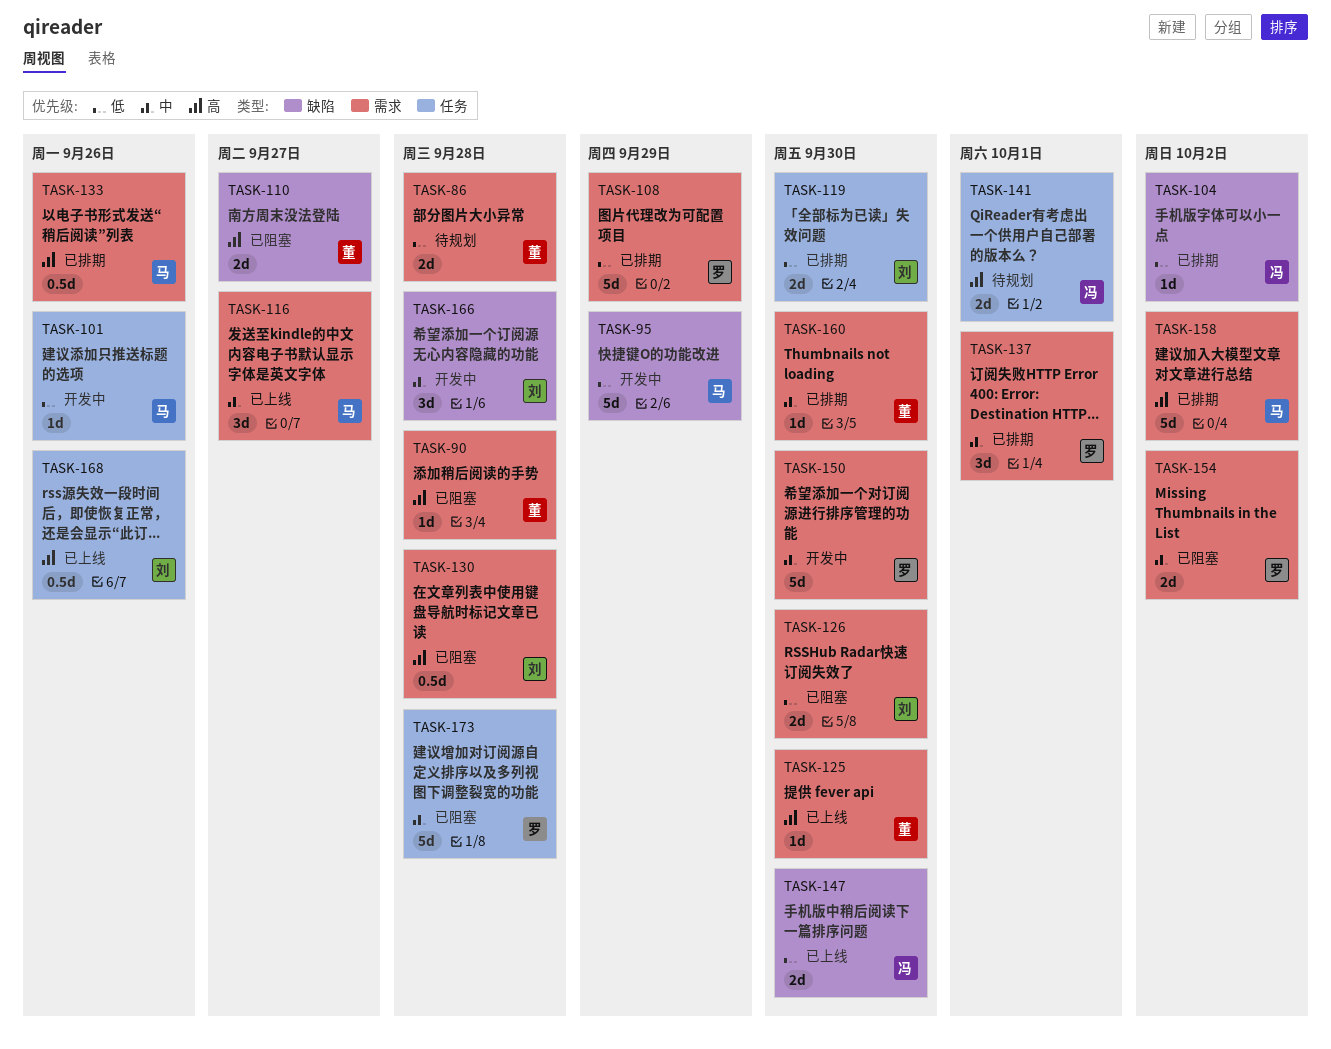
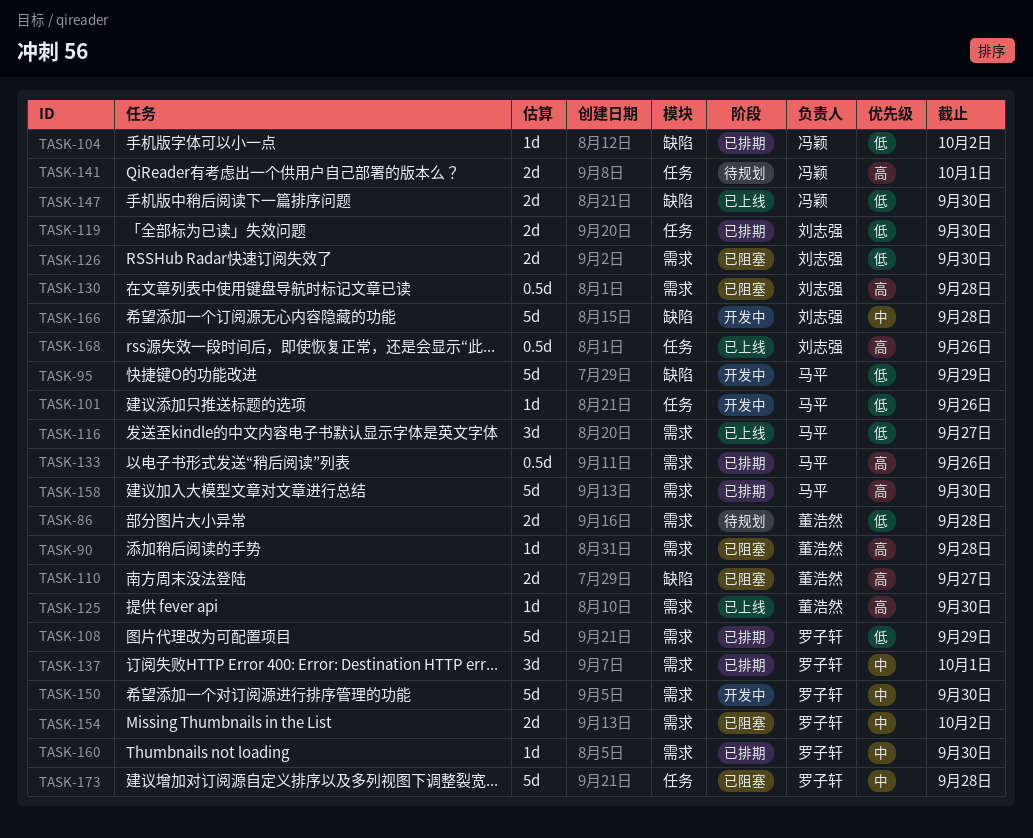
TASK-116, priority: 中 -> 低
TASK-158, due: Oct 2 -> Sep 30
TASK-160, owner: 董浩然 -> 罗子轩
TASK-166, estimate: 3d -> 5d

